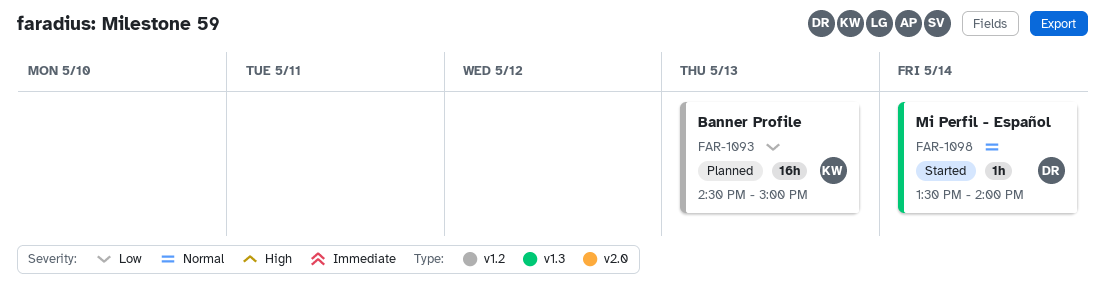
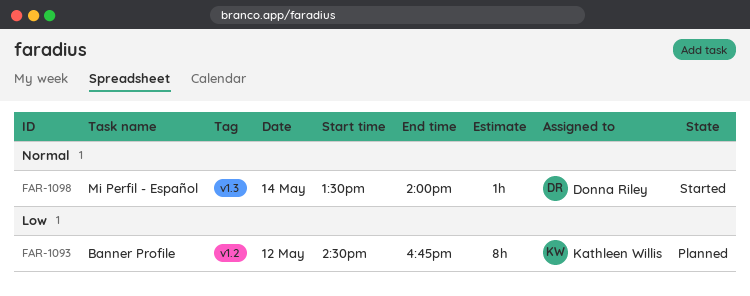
FAR-1093, estimate: 16h -> 8h
FAR-1093, day: May 13 -> May 12
FAR-1093, ends: 15:00 -> 16:45

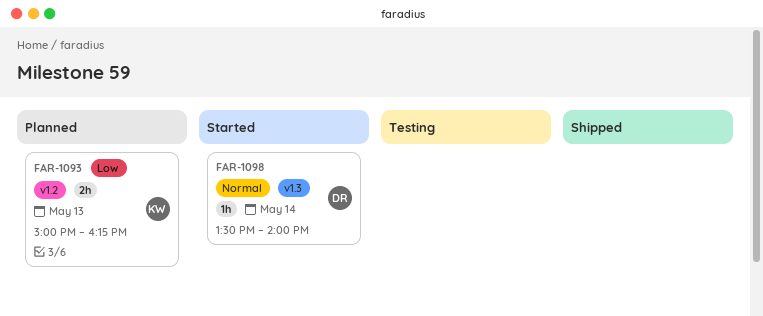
FAR-1093, estimate: 8h -> 2h
FAR-1093, day: May 12 -> May 13
FAR-1093, begins: 14:30 -> 15:00
FAR-1093, ends: 16:45 -> 16:15

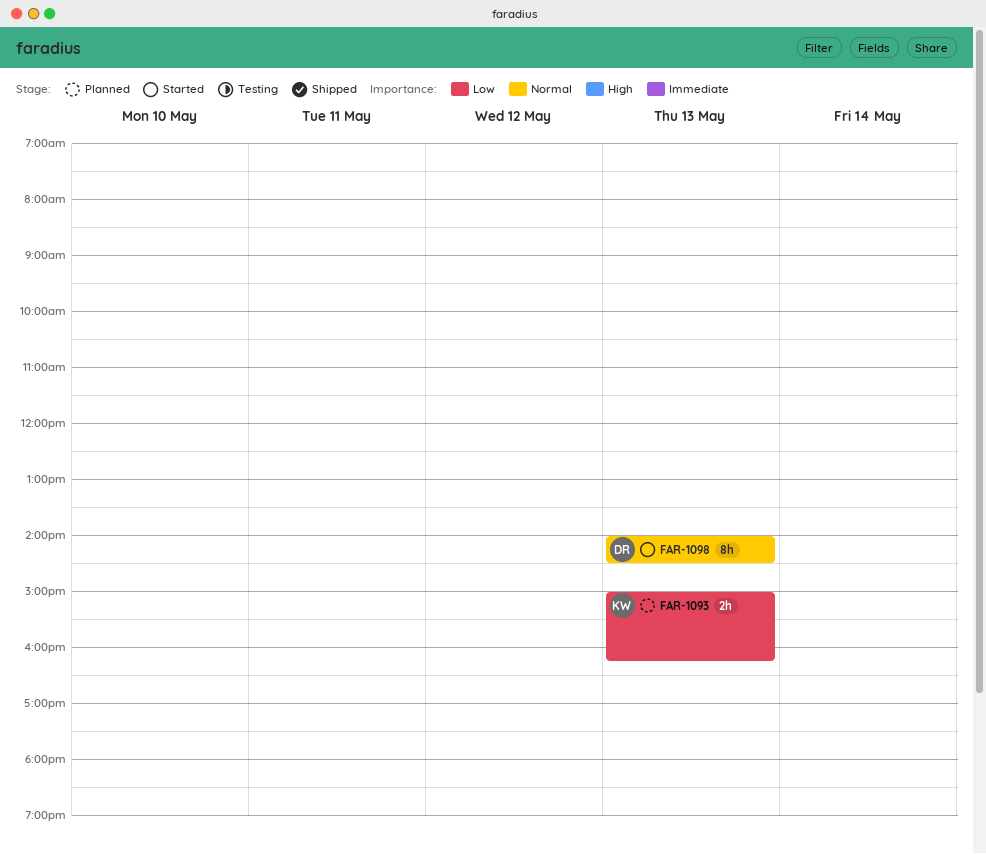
FAR-1098, estimate: 1h -> 8h
FAR-1098, day: May 14 -> May 13
FAR-1098, begins: 13:30 -> 14:00
FAR-1098, ends: 14:00 -> 14:30

